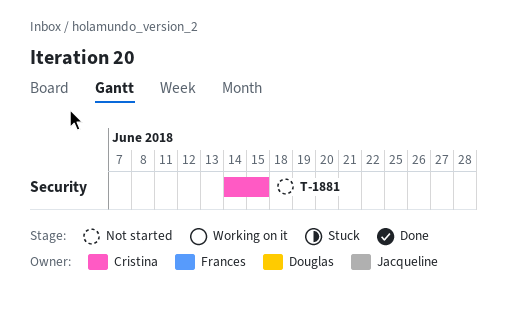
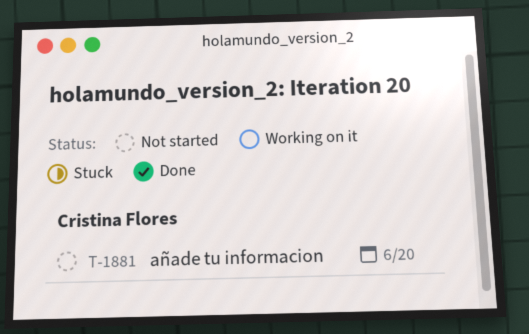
T-1881, due: Jun 15 -> Jun 20

